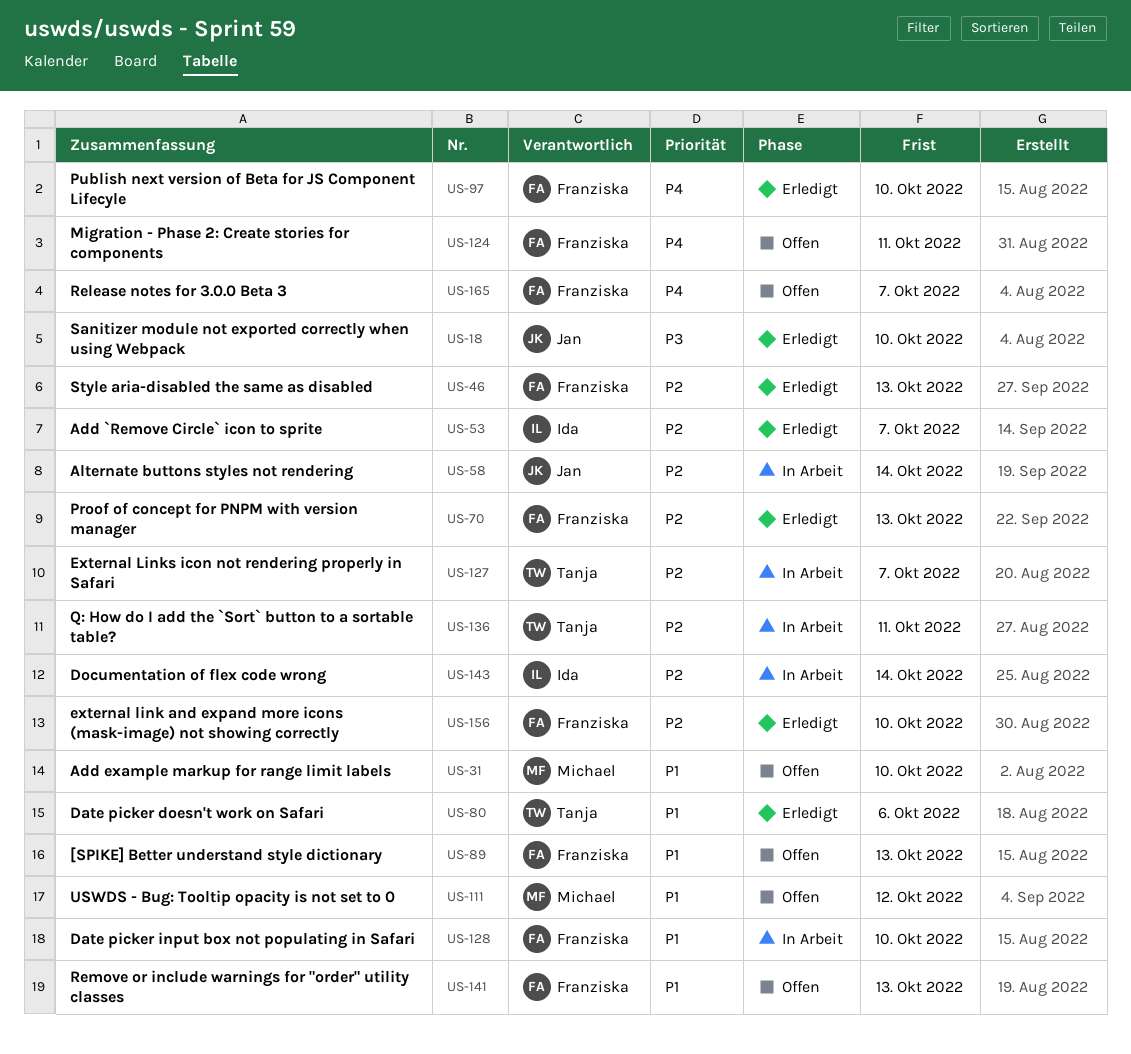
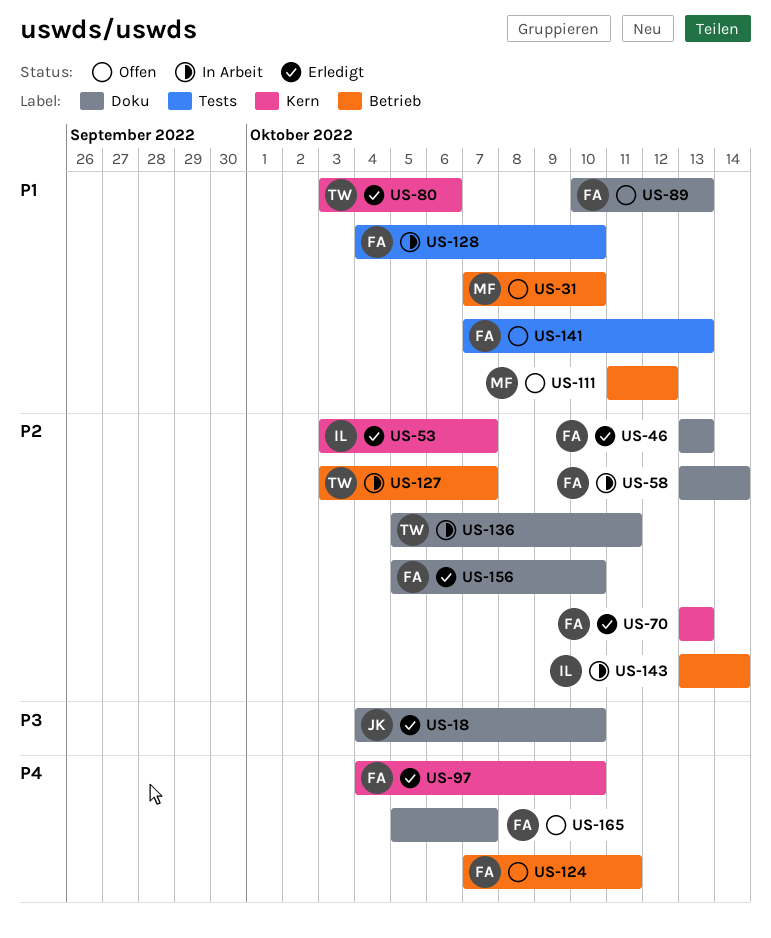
US-58, owner: Jan -> Franziska

